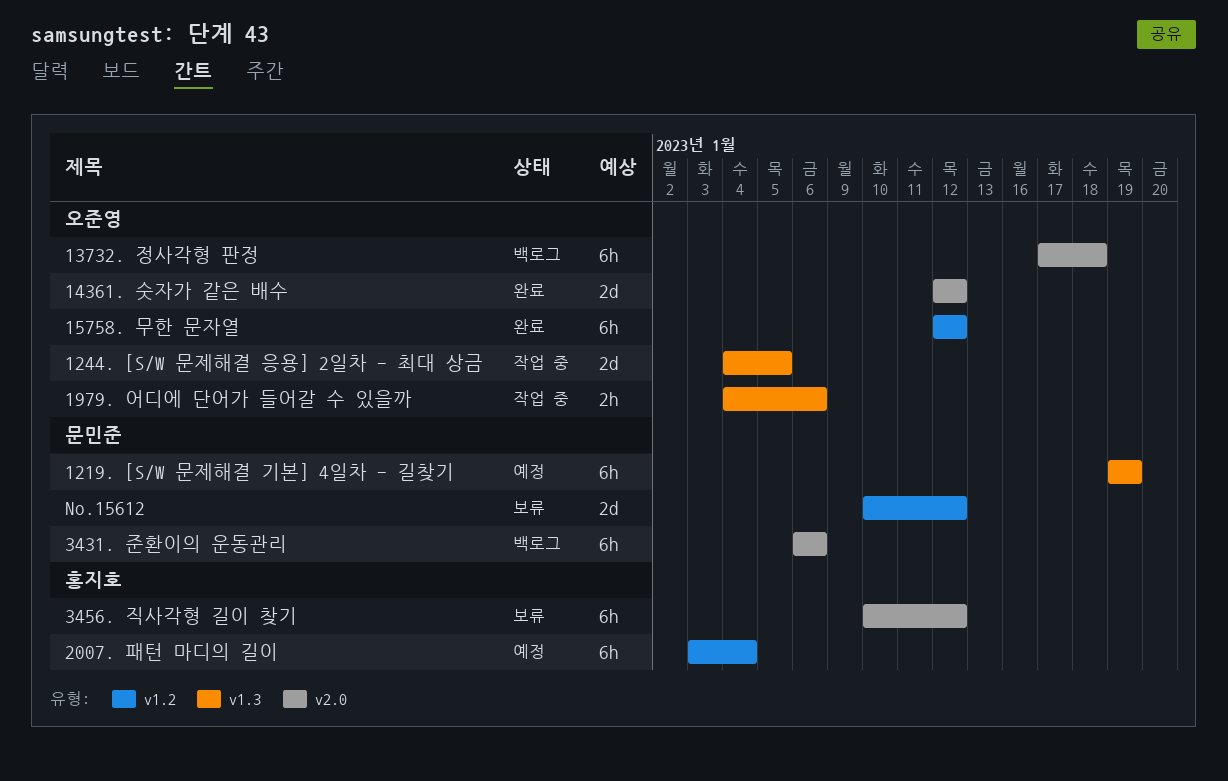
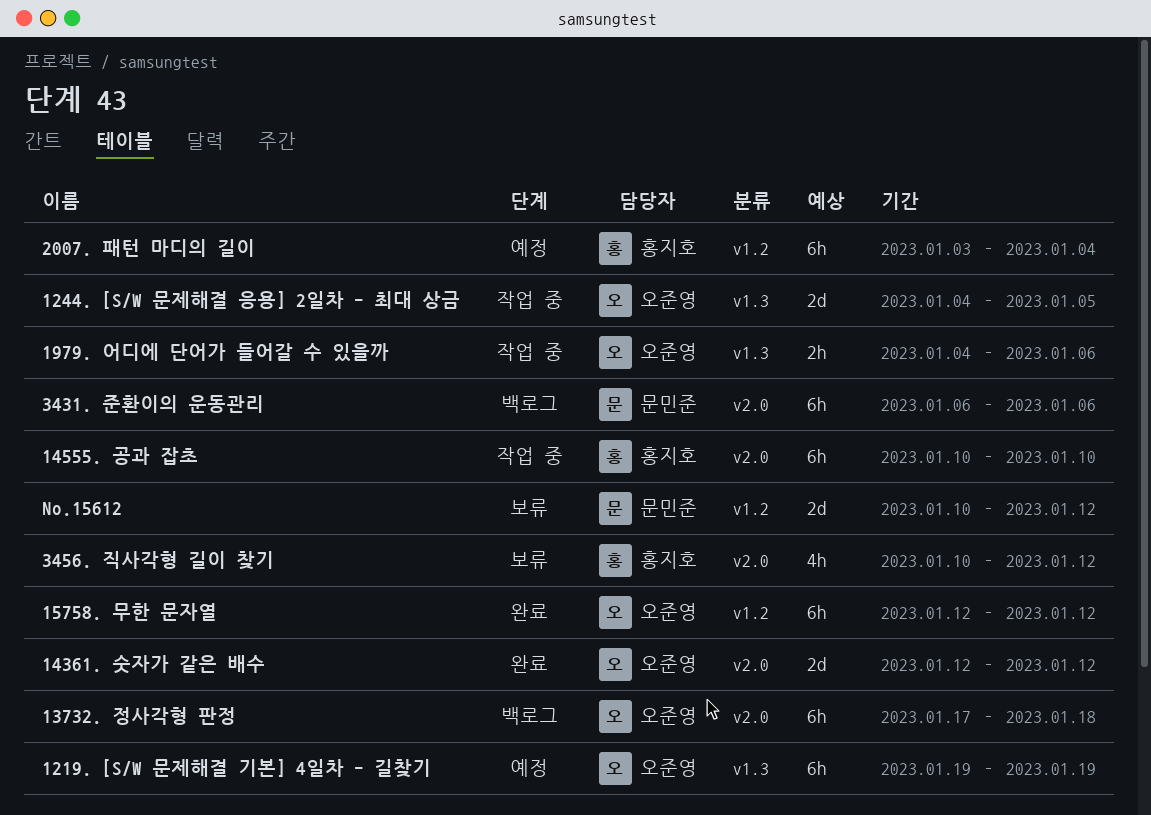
1219. [S/W 문제해결 기본] 4일차 - 길찾기, owner: 문민준 -> 오준영
14555. 공과 잡초: none -> present
3456. 직사각형 길이 찾기, estimate: 6h -> 4h

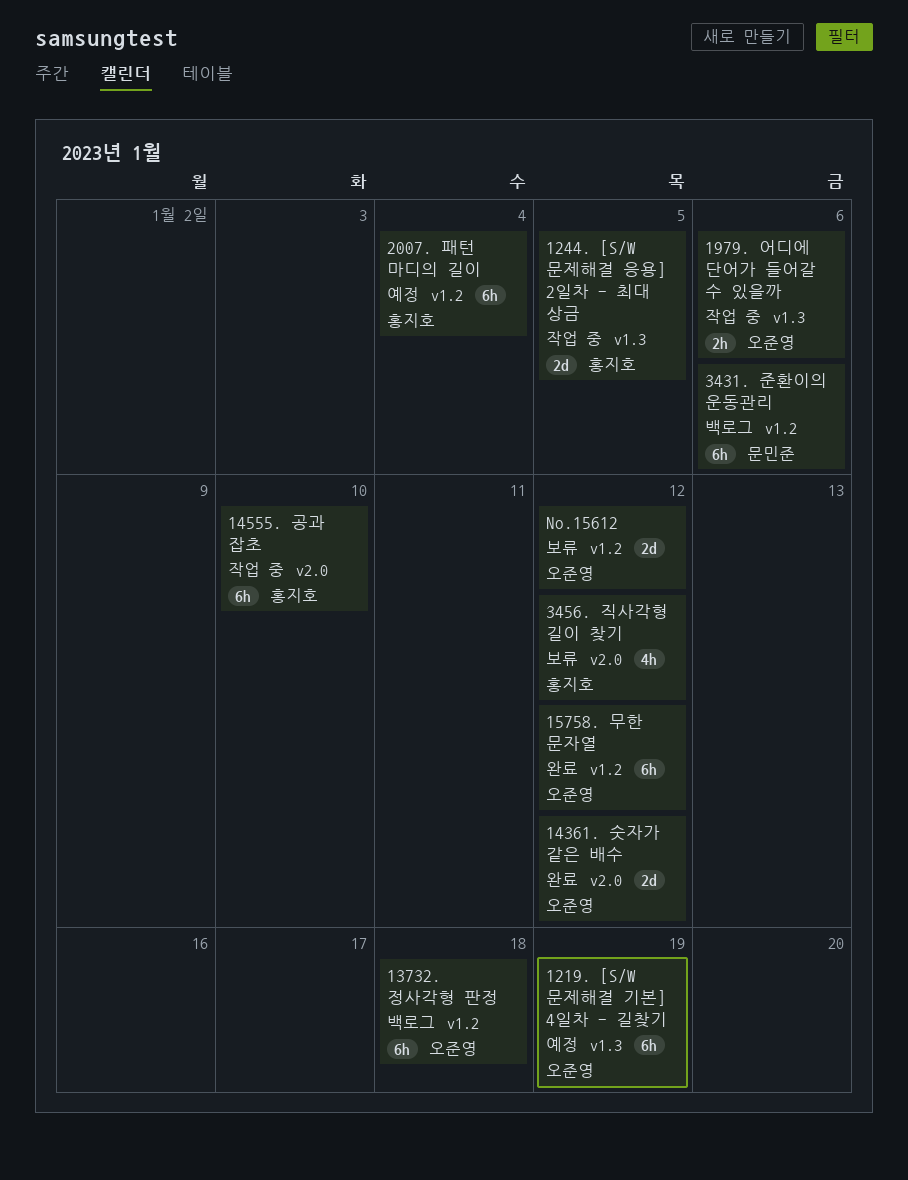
1244. [S/W 문제해결 응용] 2일차 - 최대 상금, owner: 오준영 -> 홍지호
13732. 정사각형 판정, label: v2.0 -> v1.2
3431. 준환이의 운동관리, label: v2.0 -> v1.2
No.15612, owner: 문민준 -> 오준영

